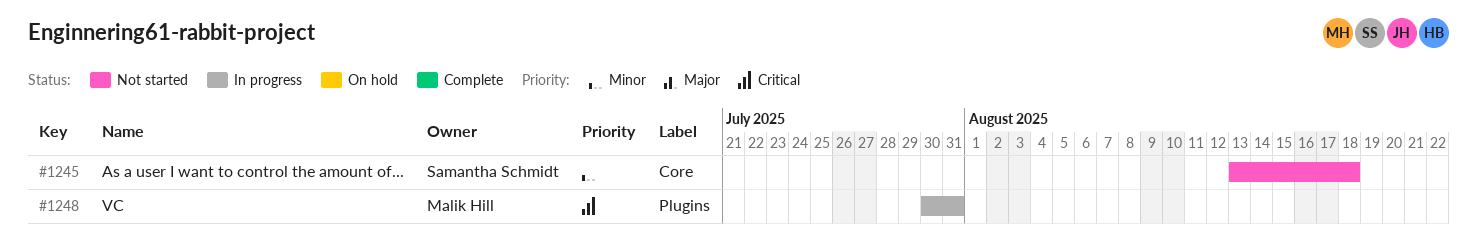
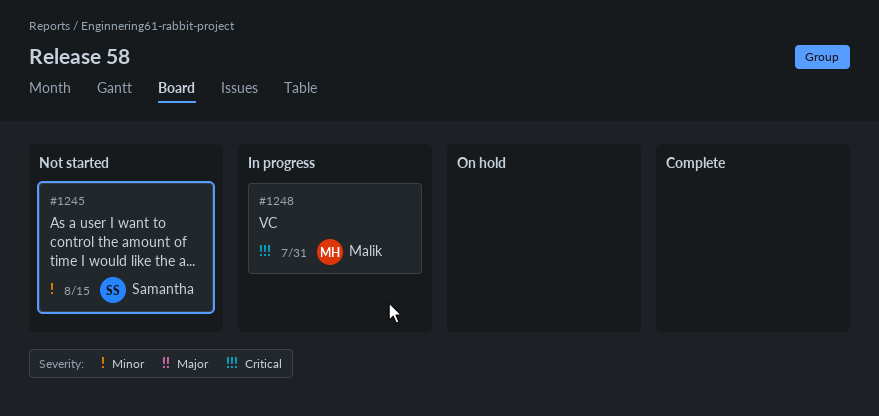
#1245, due: Aug 18 -> Aug 15

